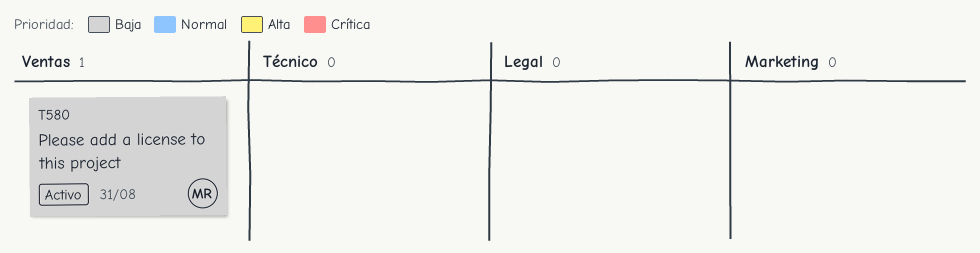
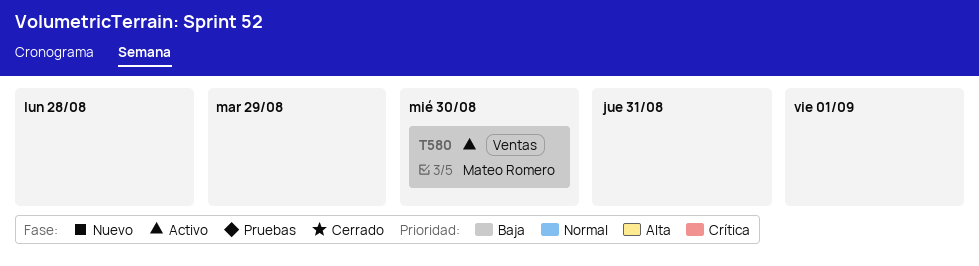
T580, due: Aug 31 -> Aug 30

